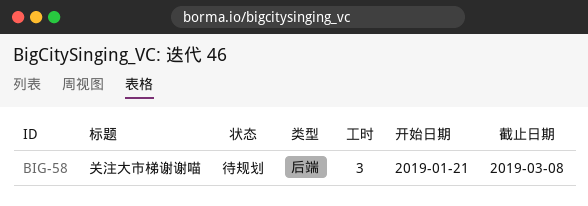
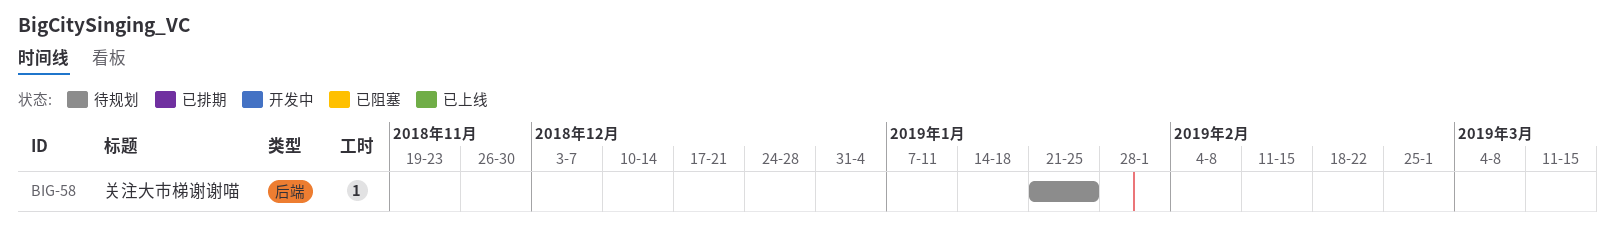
BIG-58, estimate: 3 -> 1
BIG-58, due: Mar 8 -> Jan 25

